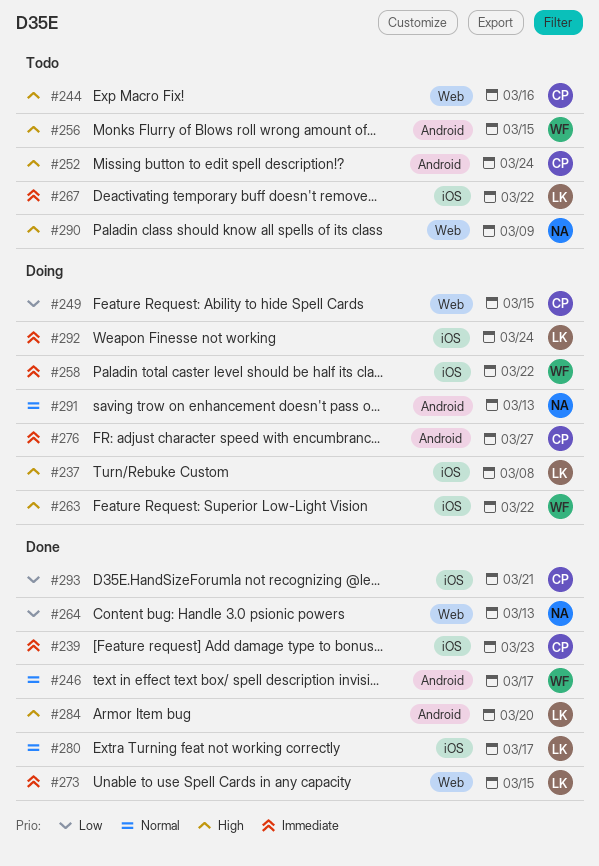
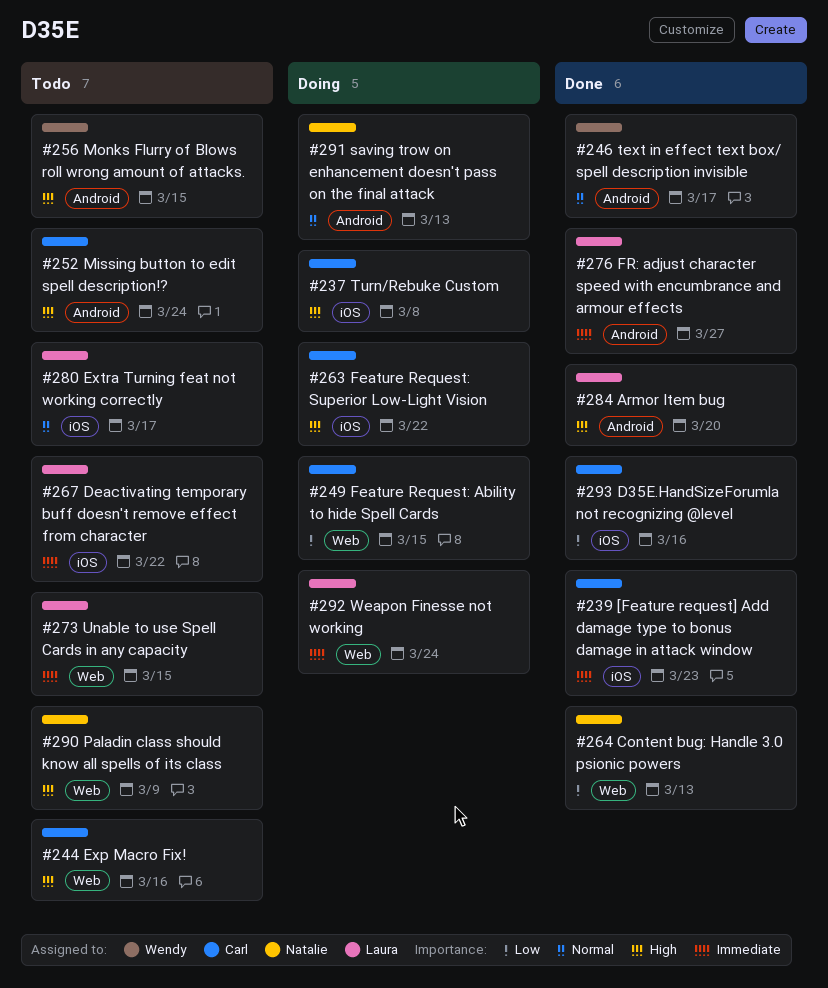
#237, owner: Laura -> Carl
#258: present -> none
#263, owner: Wendy -> Carl
#273, status: Done -> Todo
#276, status: Doing -> Done
#276, owner: Carl -> Laura
#280, status: Done -> Todo
#292, label: iOS -> Web
#293, due: Mar 21 -> Mar 16

